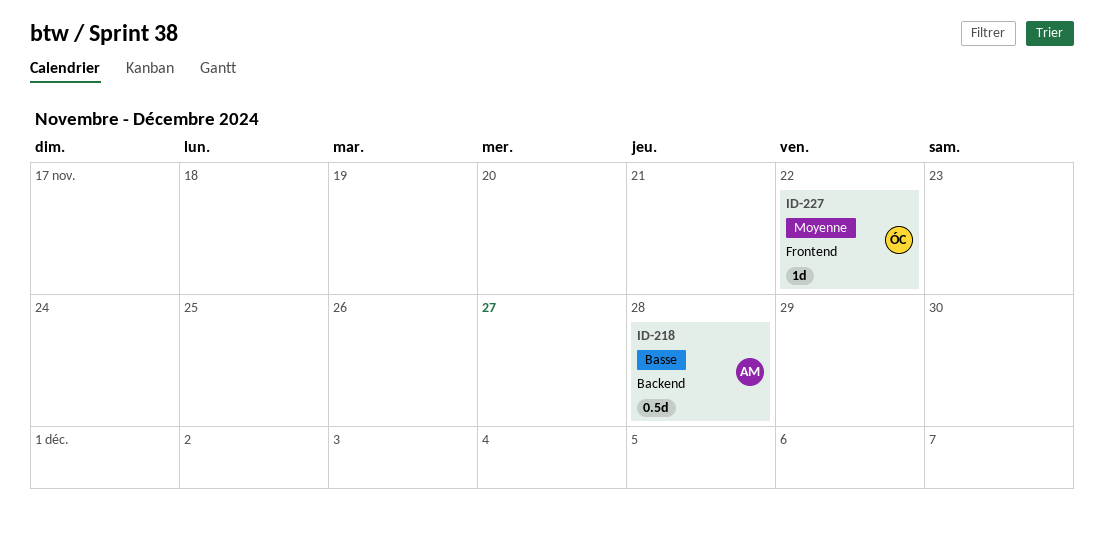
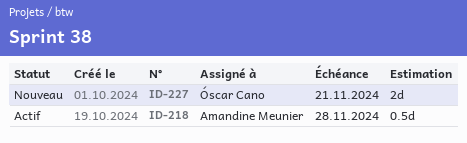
ID-227, estimate: 1d -> 2d
ID-227, due: Nov 22 -> Nov 21

